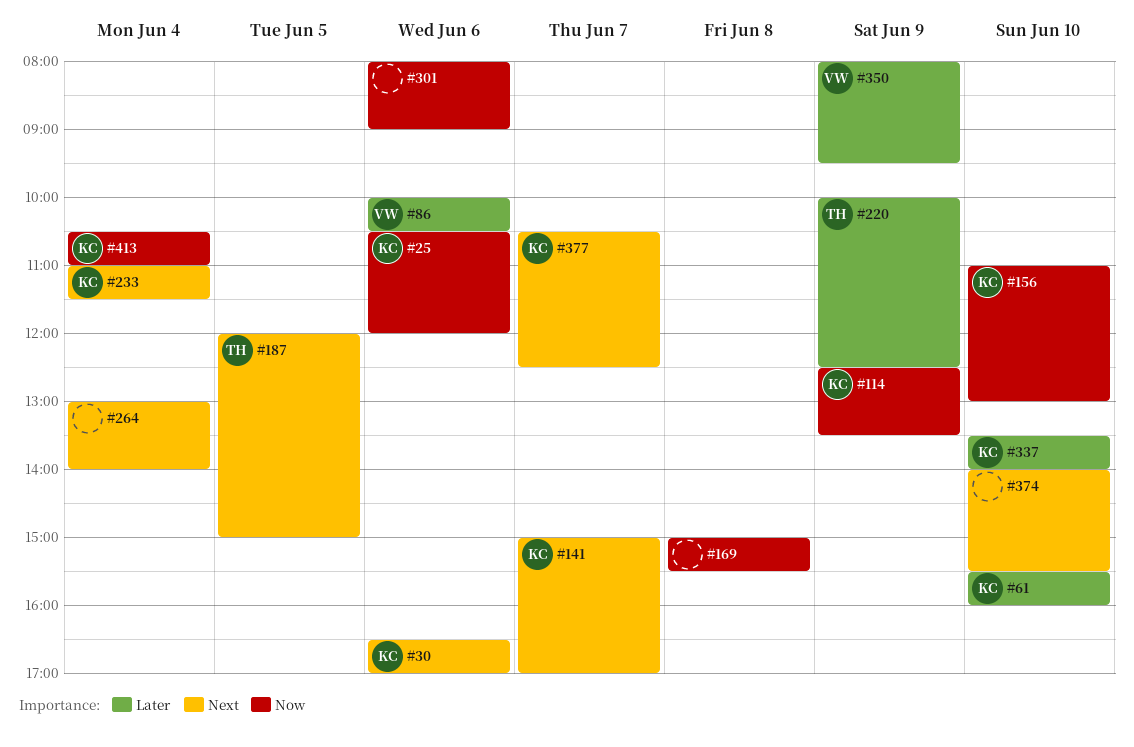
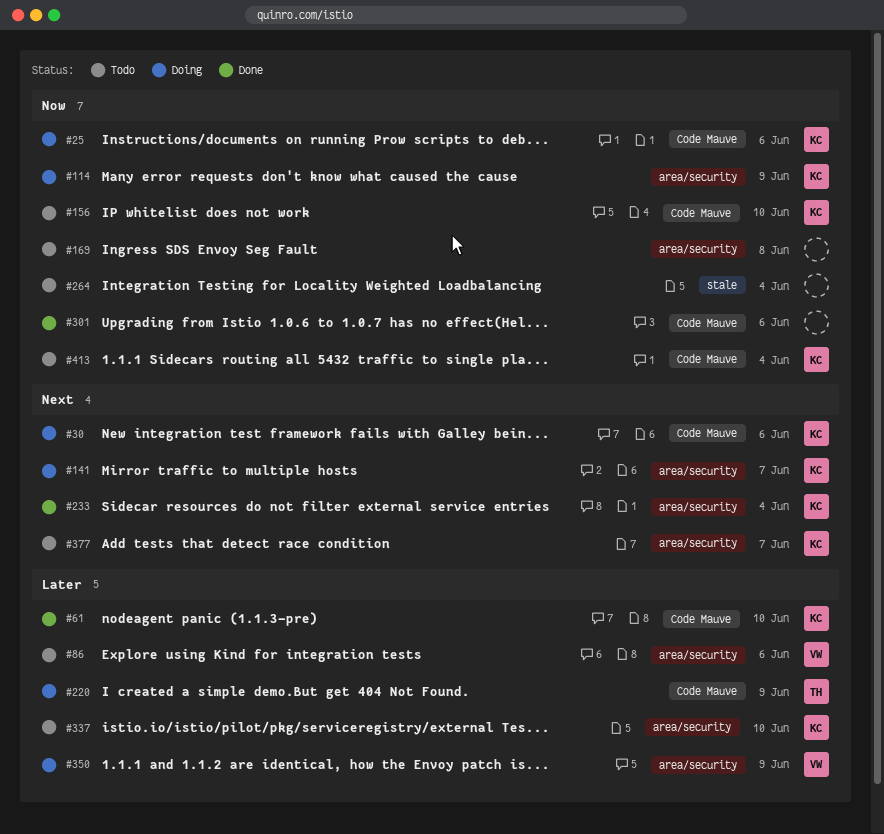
#187: present -> none
#264, priority: Next -> Now
#374: present -> none

